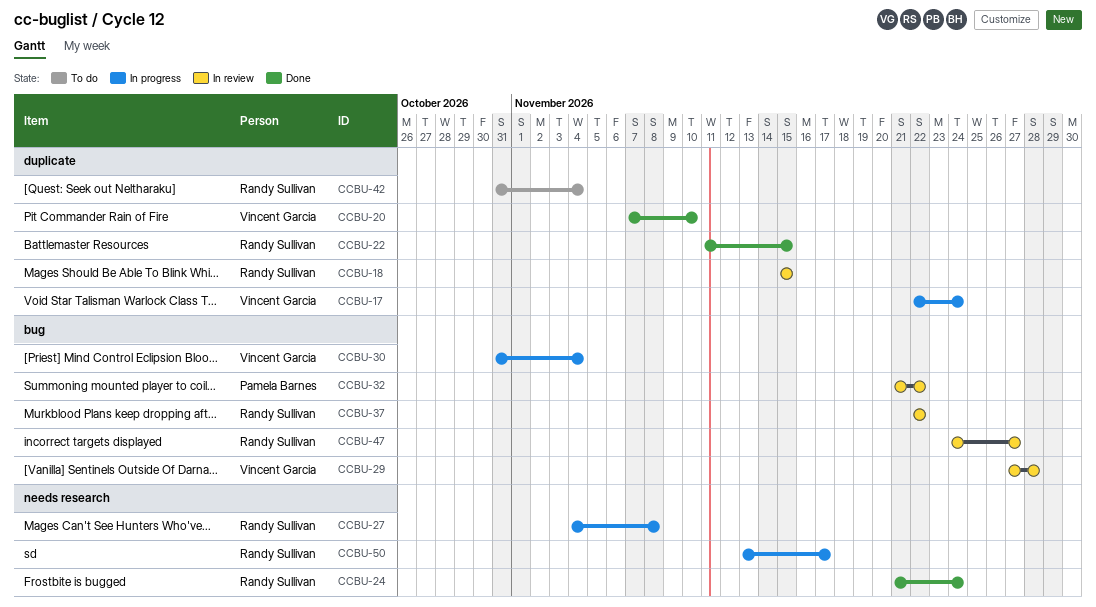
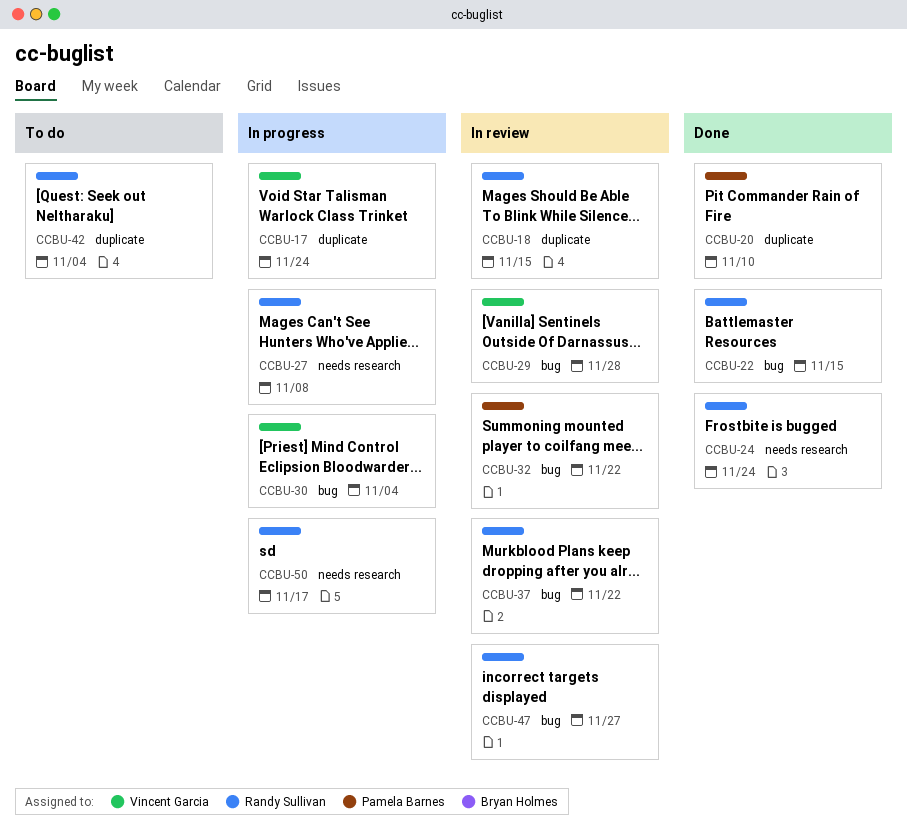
CCBU-20, owner: Vincent Garcia -> Pamela Barnes
CCBU-22, label: duplicate -> bug

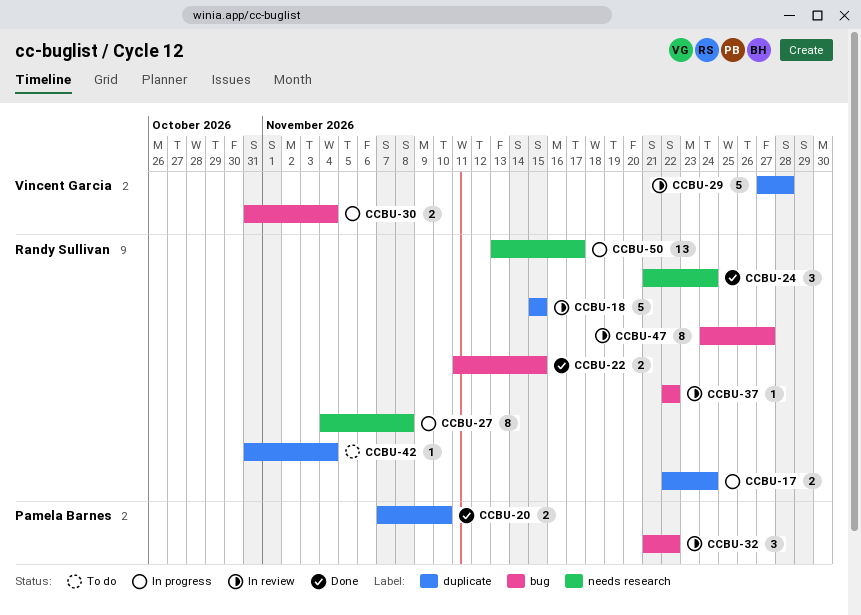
CCBU-17, owner: Vincent Garcia -> Randy Sullivan
CCBU-29, label: bug -> duplicate

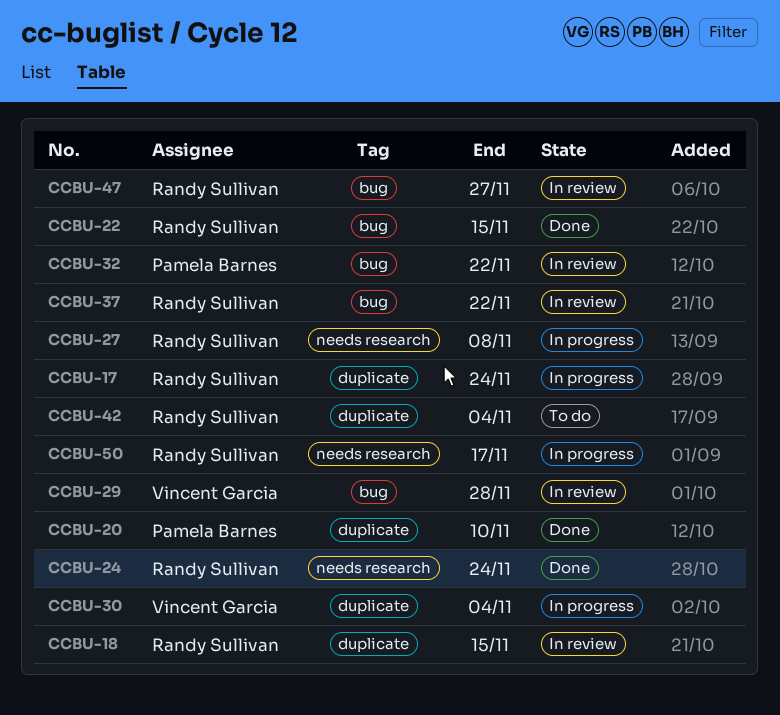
CCBU-29, label: duplicate -> bug
CCBU-30, label: bug -> duplicate

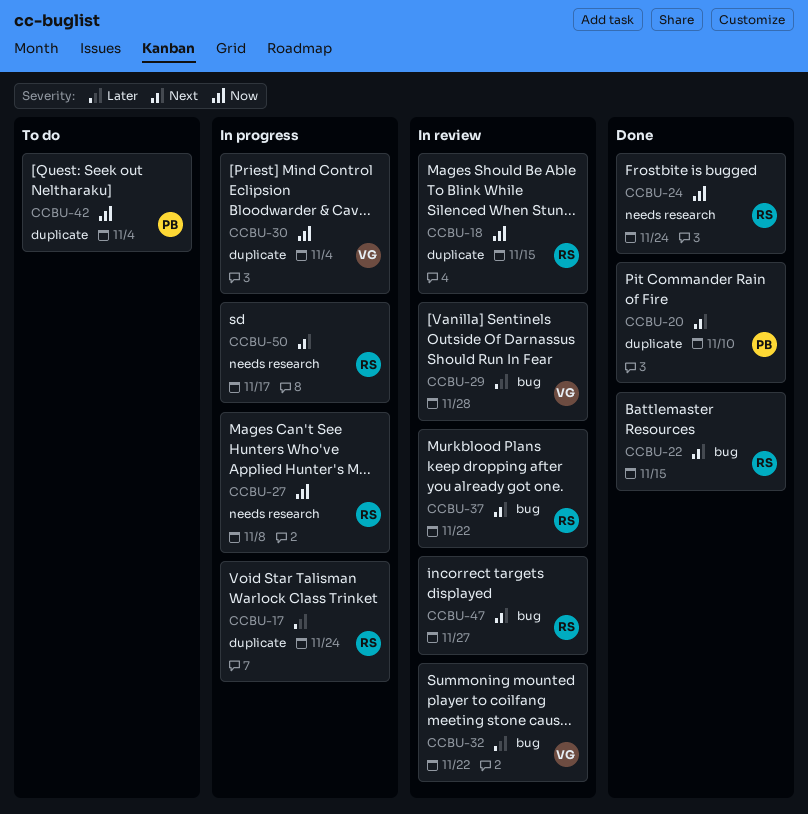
CCBU-32, owner: Pamela Barnes -> Vincent Garcia
CCBU-42, owner: Randy Sullivan -> Pamela Barnes

